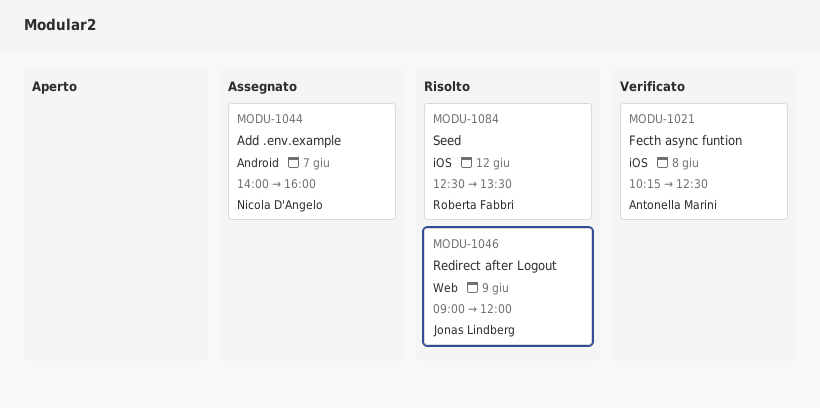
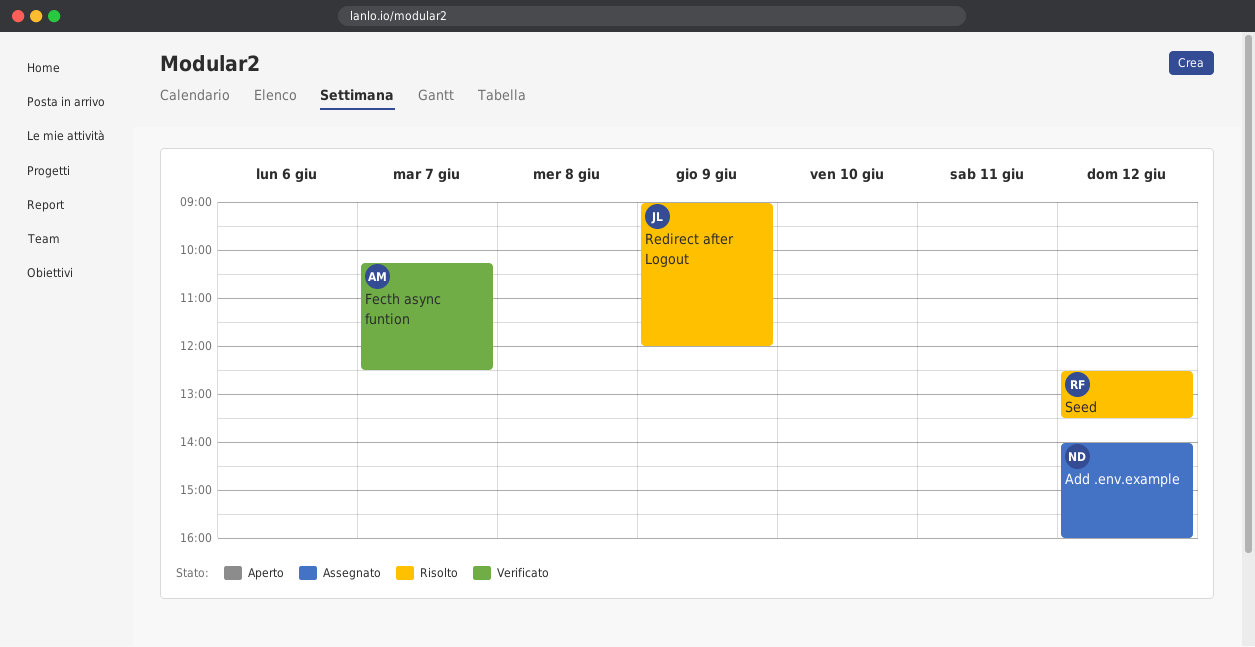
Add .env.example, day: Jun 7 -> Jun 12
Fecth async funtion, day: Jun 8 -> Jun 7

